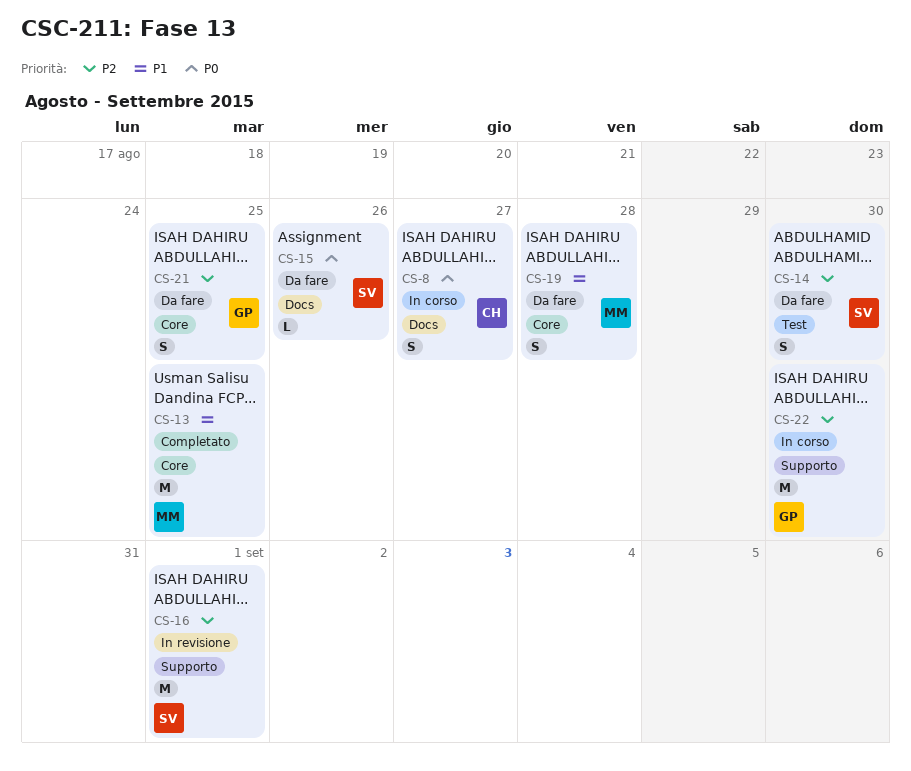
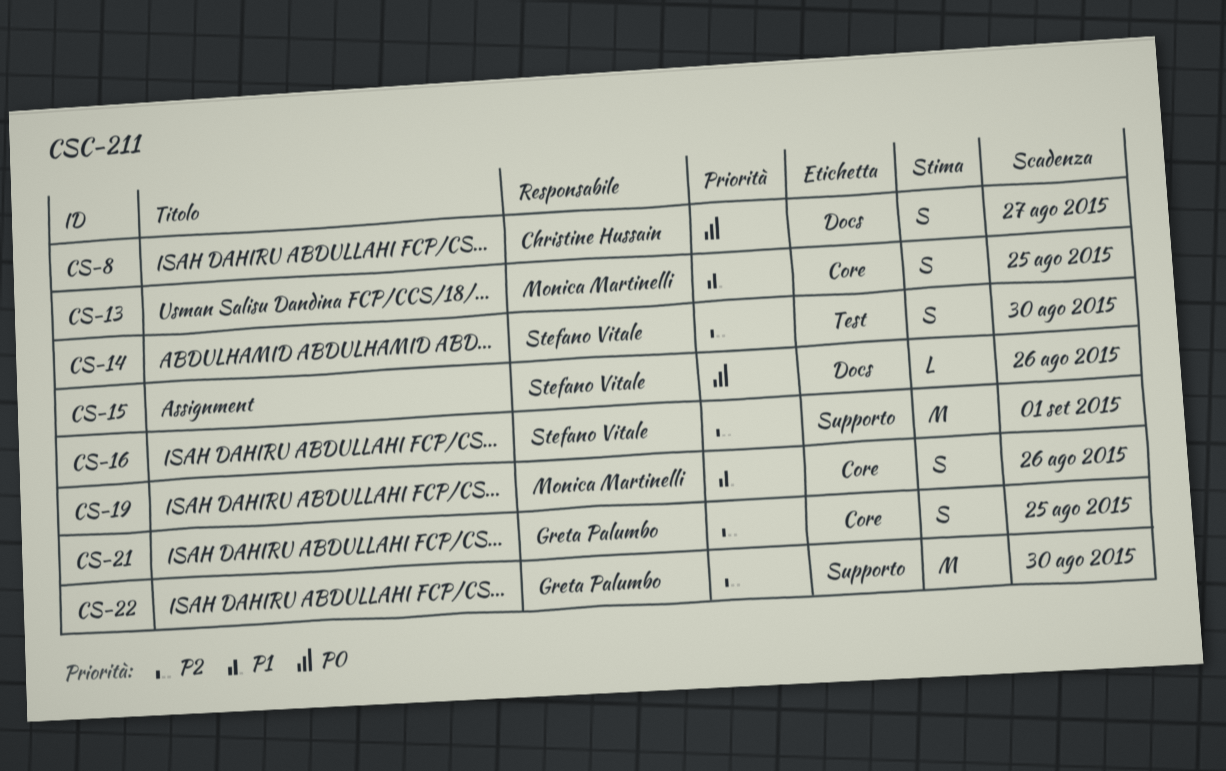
CS-13, estimate: M -> S
CS-19, due: Aug 28 -> Aug 26

